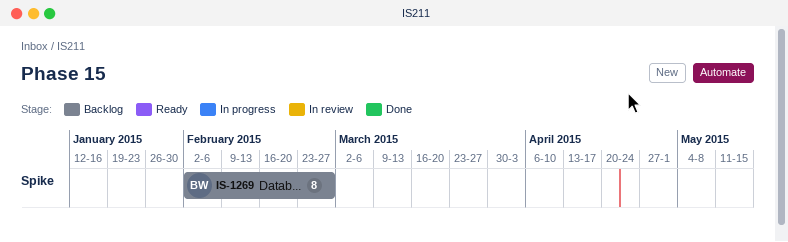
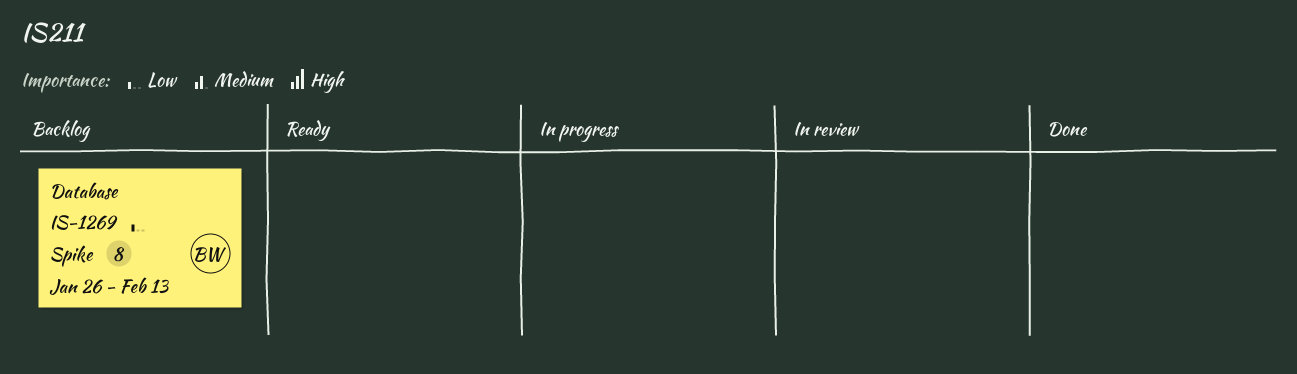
IS-1269, start: Feb 2 -> Jan 26
IS-1269, due: Feb 27 -> Feb 13

